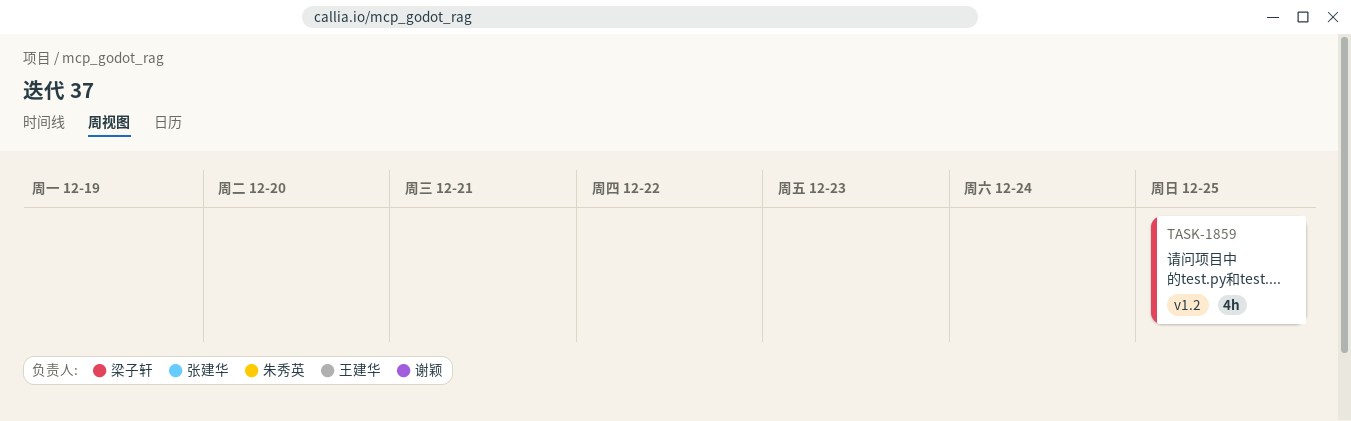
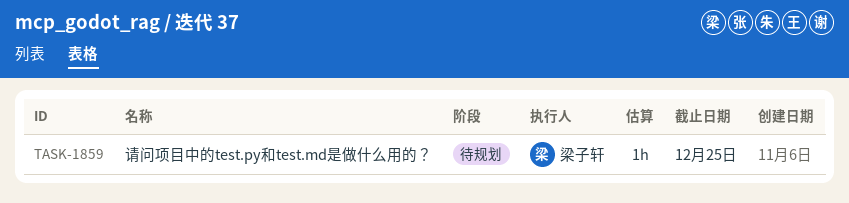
TASK-1859, estimate: 4h -> 1h

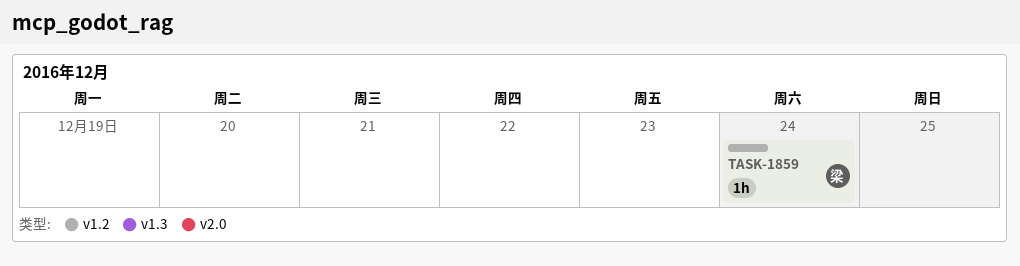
TASK-1859, due: Dec 25 -> Dec 24

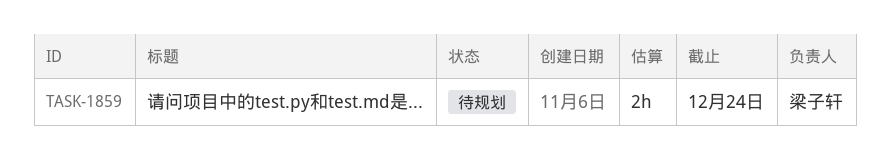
TASK-1859, estimate: 1h -> 2h

